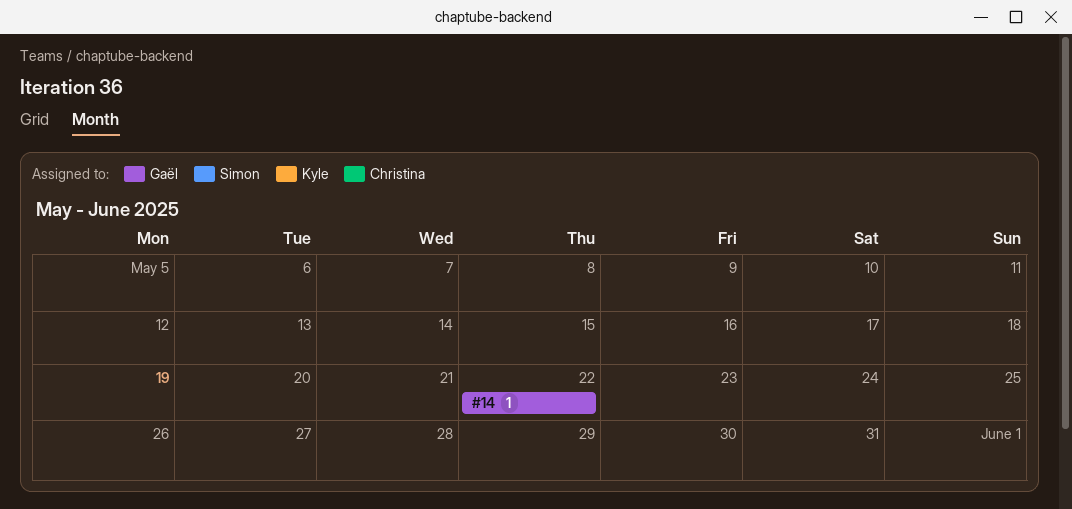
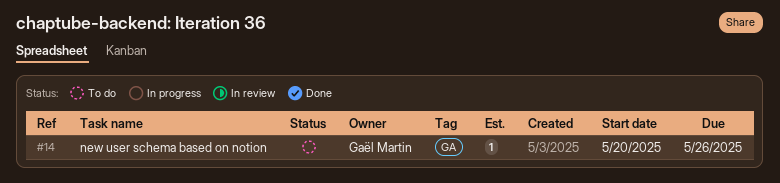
#14, start: May 22 -> May 20
#14, due: May 22 -> May 26

